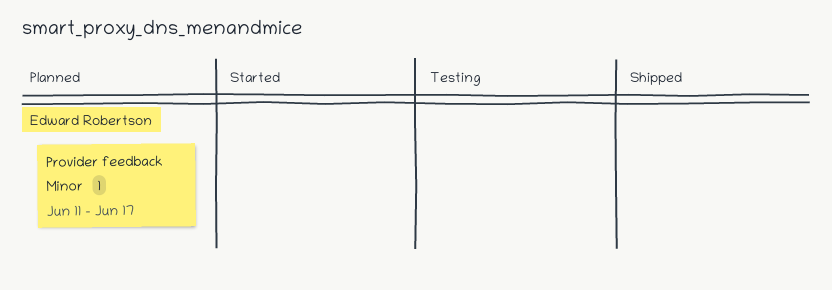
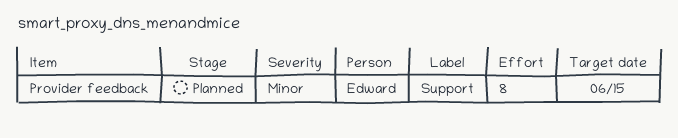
Provider feedback, estimate: 1 -> 8
Provider feedback, due: Jun 17 -> Jun 15

